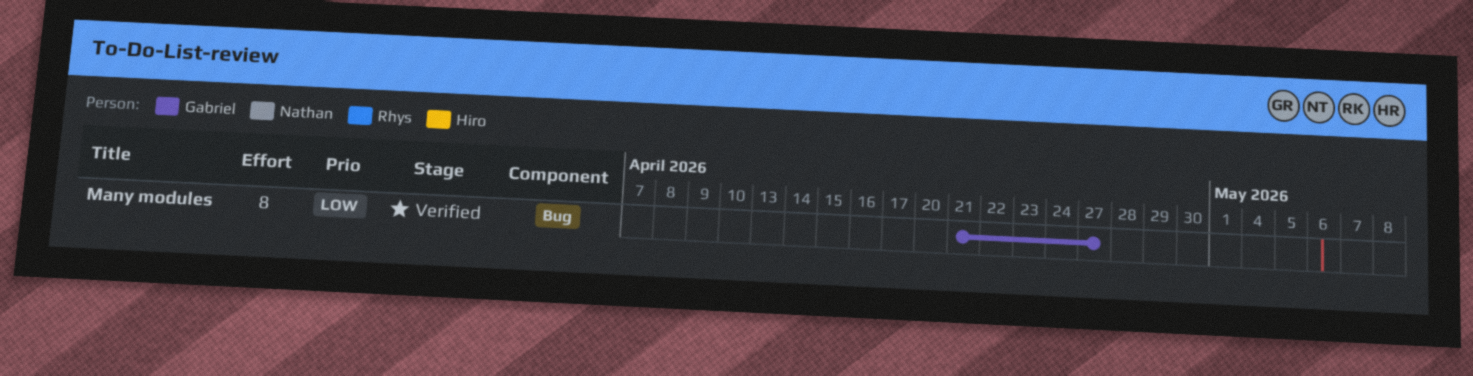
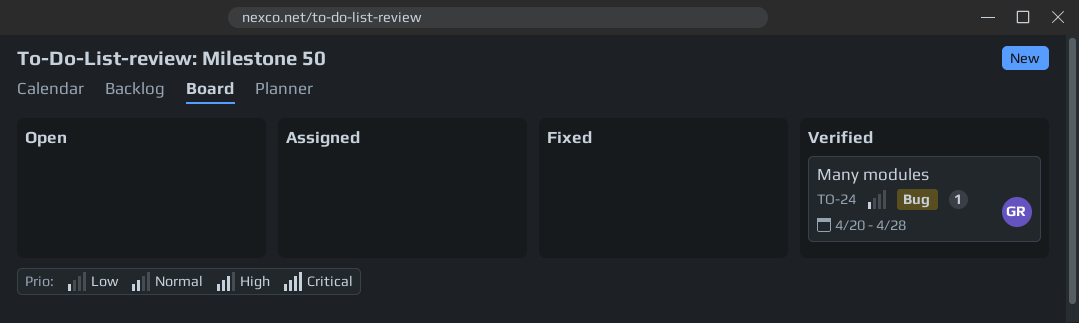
Many modules, estimate: 8 -> 1
Many modules, start: Apr 21 -> Apr 20
Many modules, due: Apr 27 -> Apr 28

